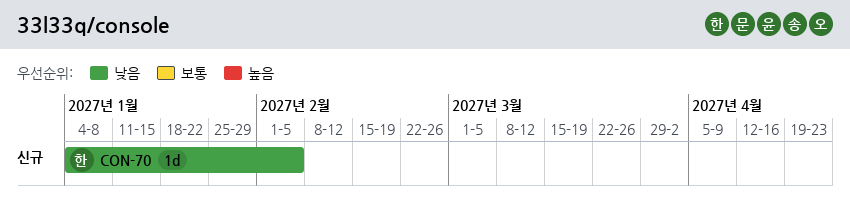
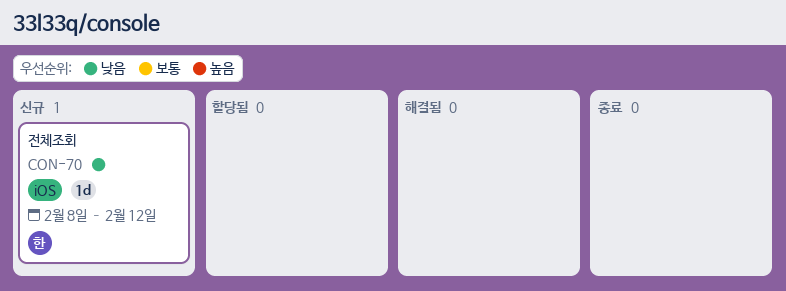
CON-70, start: Jan 4 -> Feb 8
CON-70, due: Feb 5 -> Feb 12

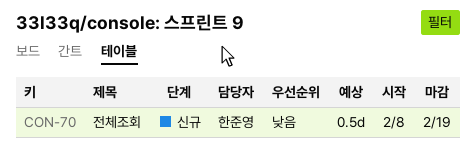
CON-70, estimate: 1d -> 0.5d
CON-70, due: Feb 12 -> Feb 19

